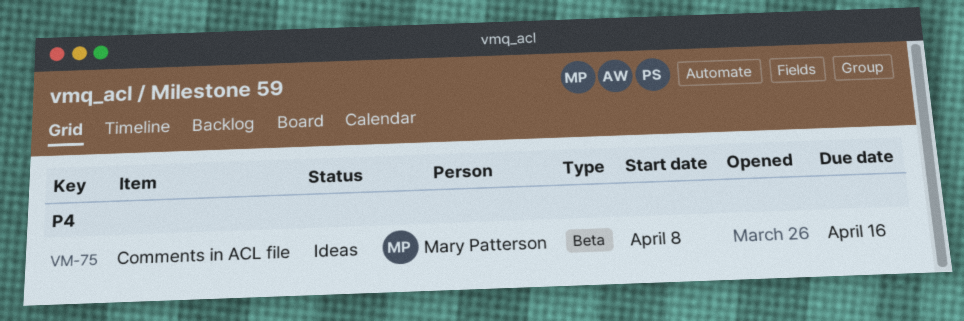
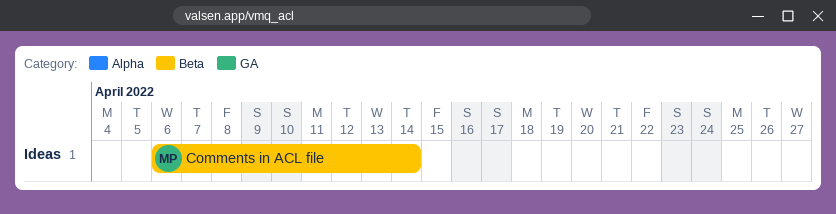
Comments in ACL file, start: Apr 8 -> Apr 6
Comments in ACL file, due: Apr 16 -> Apr 14

